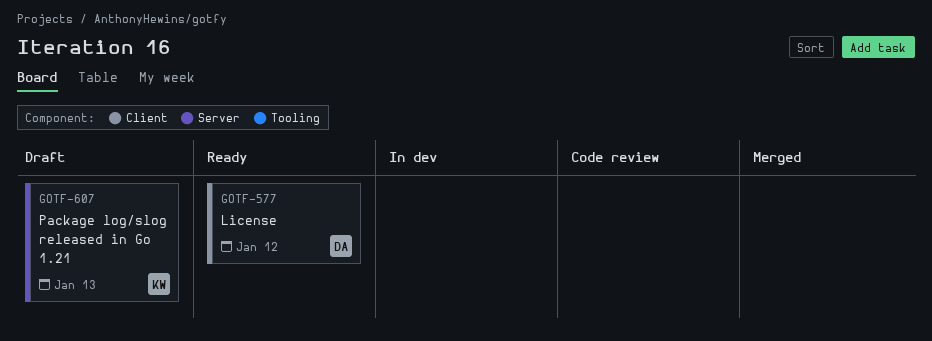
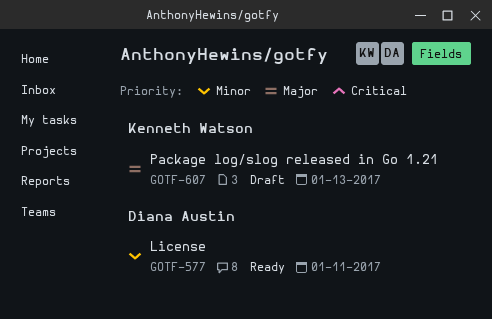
GOTF-577, due: Jan 12 -> Jan 11

